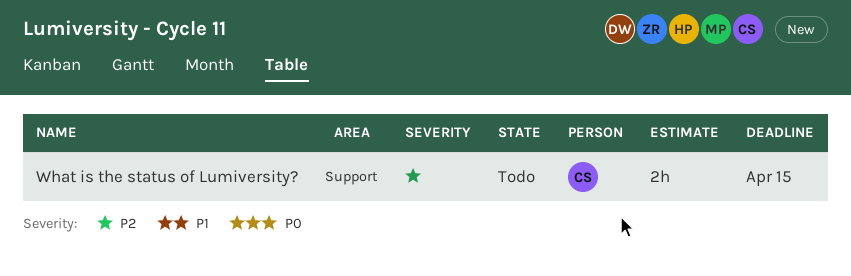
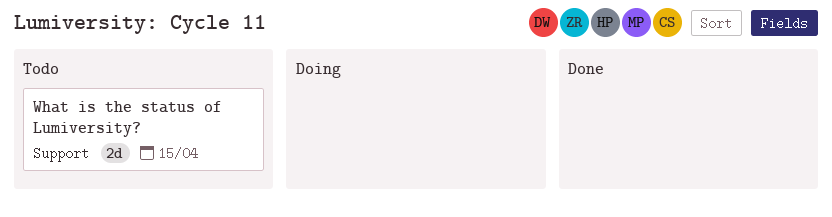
What is the status of Lumiversity?, estimate: 2h -> 2d

